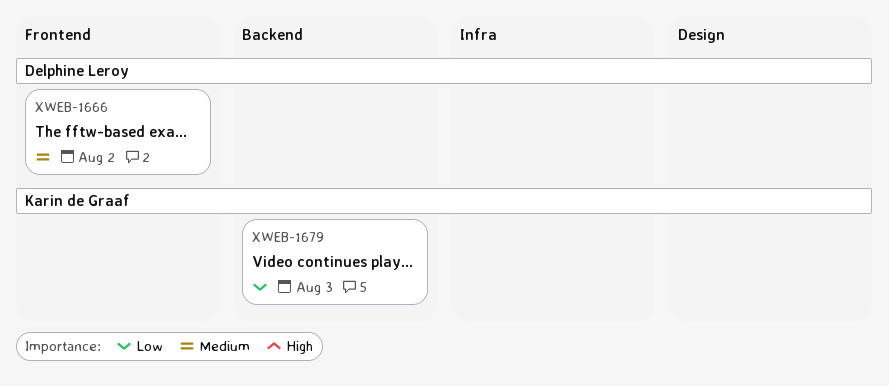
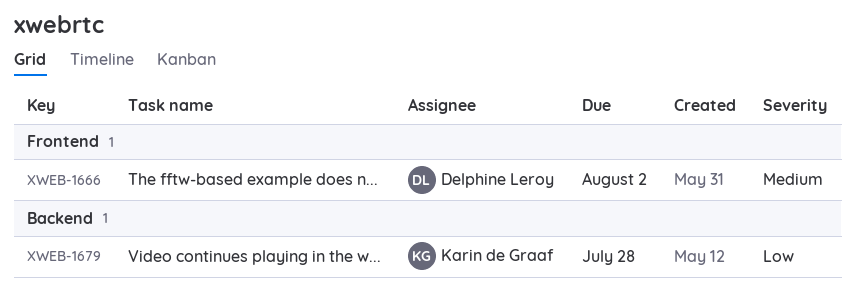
XWEB-1679, due: Aug 3 -> Jul 28

